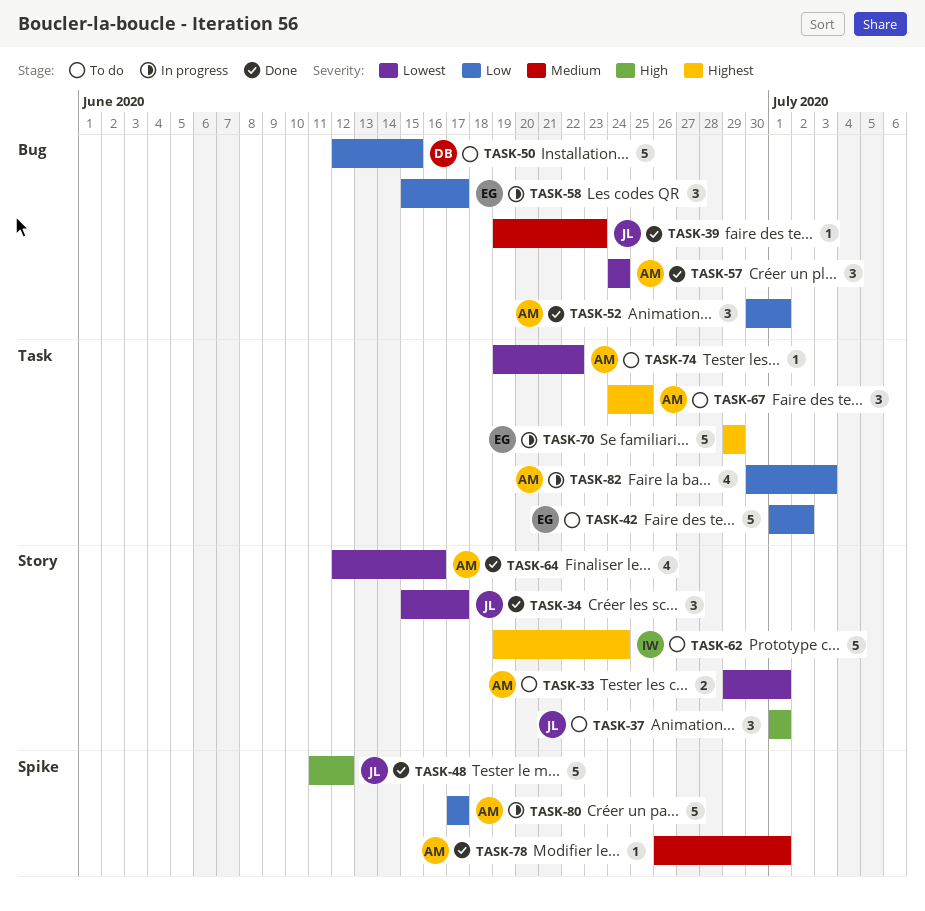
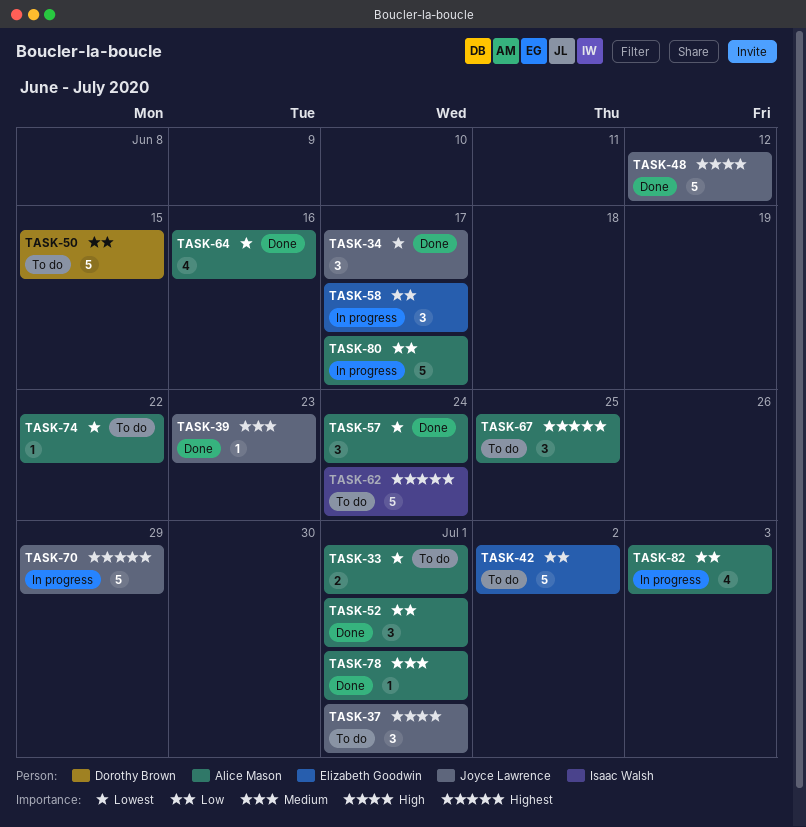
TASK-70, owner: Elizabeth Goodwin -> Joyce Lawrence

